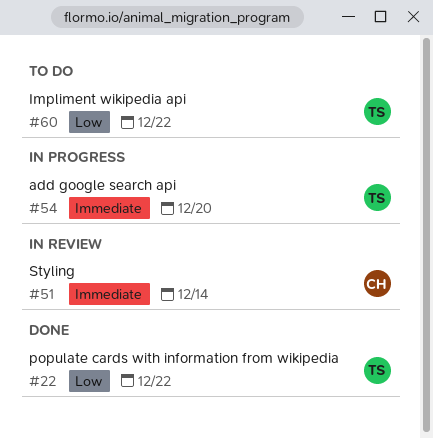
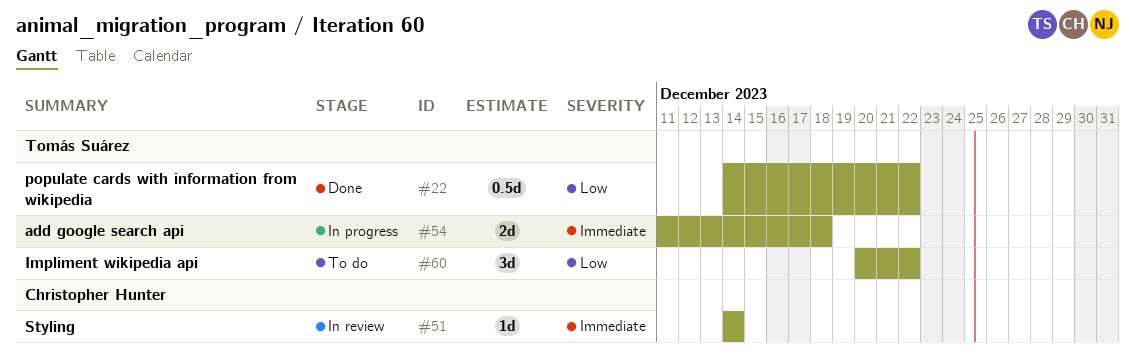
#54, due: Dec 20 -> Dec 18

